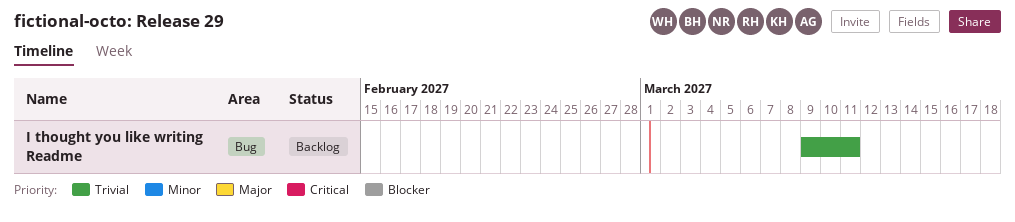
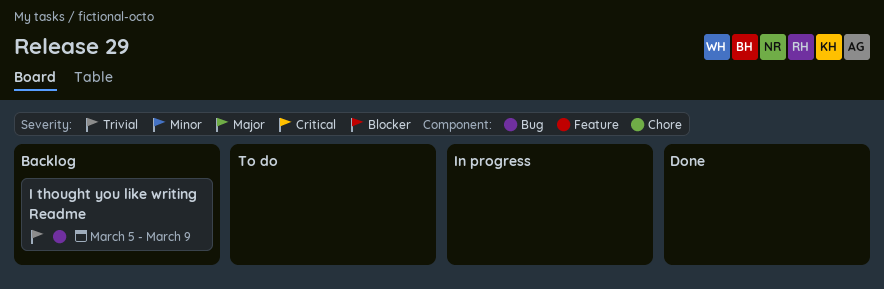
I thought you like writing Readme, start: Mar 9 -> Mar 5
I thought you like writing Readme, due: Mar 11 -> Mar 9

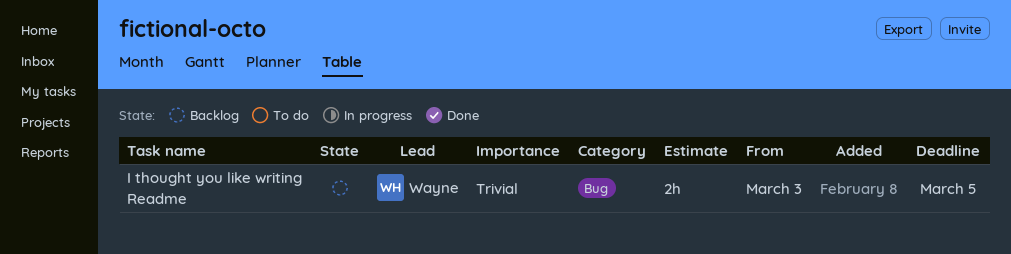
I thought you like writing Readme, start: Mar 5 -> Mar 3
I thought you like writing Readme, due: Mar 9 -> Mar 5

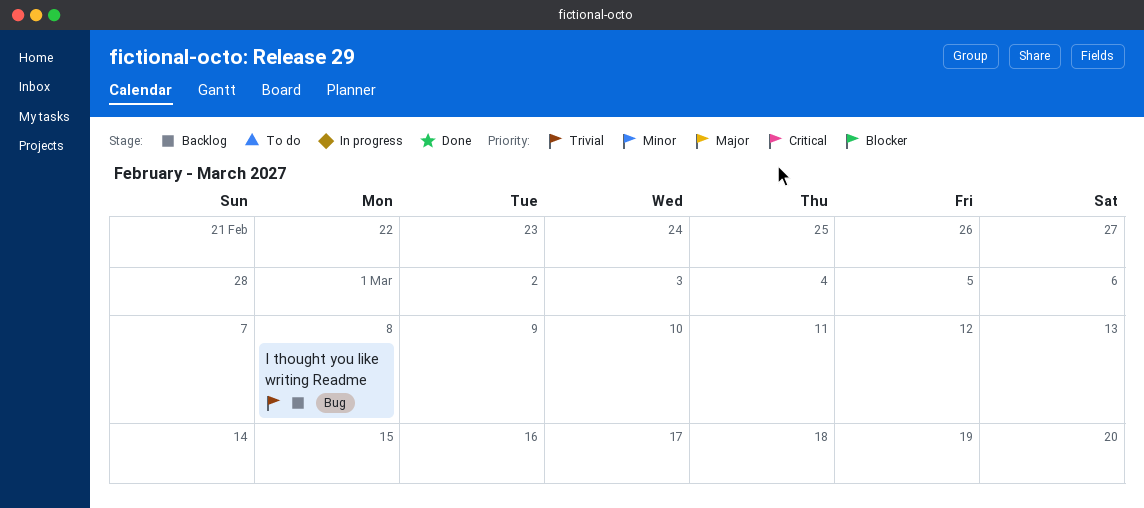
I thought you like writing Readme, due: Mar 5 -> Mar 8

